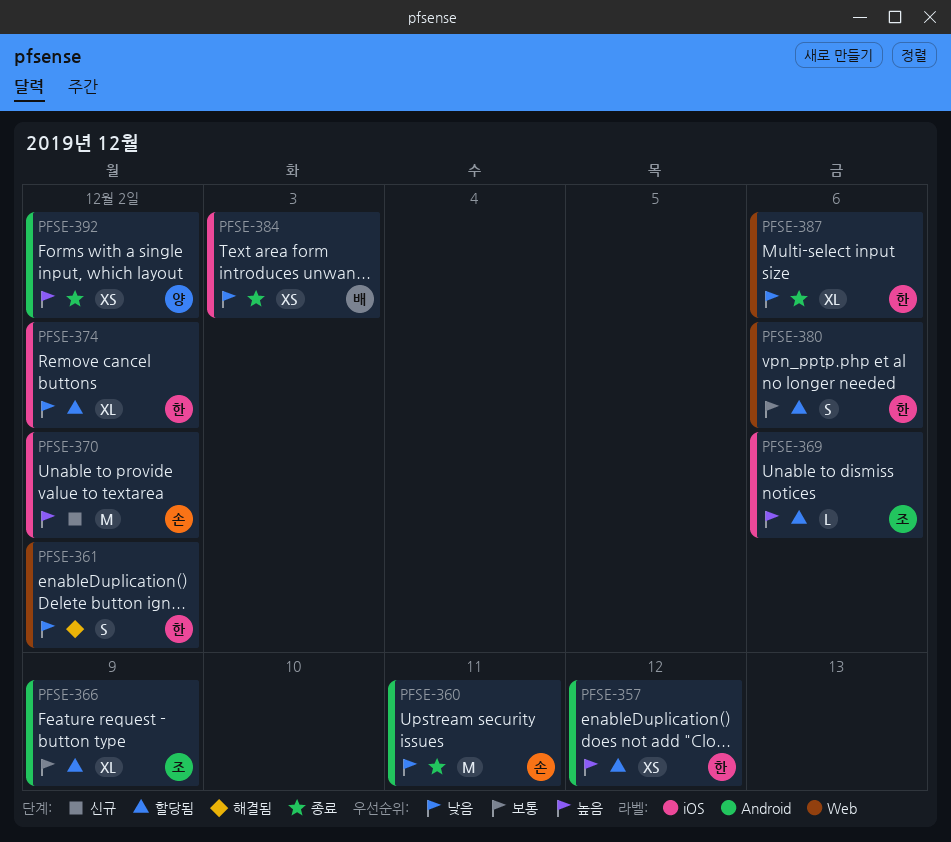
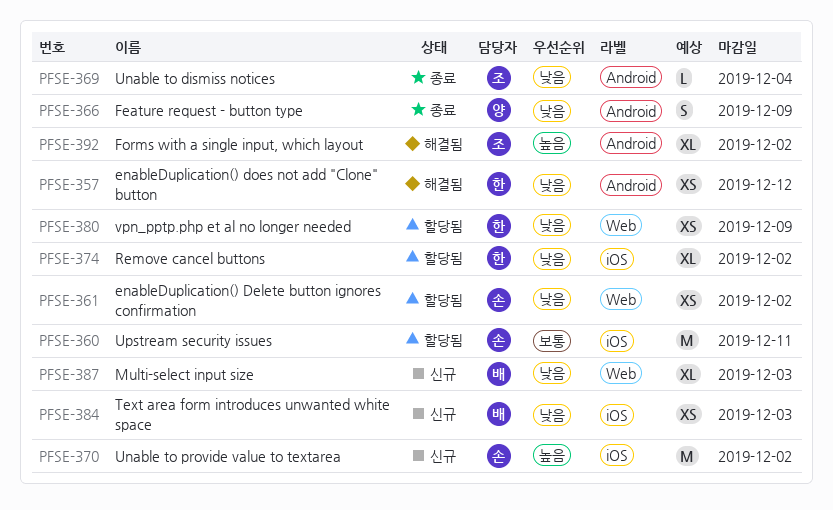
PFSE-357, status: 할당됨 -> 해결됨
PFSE-357, priority: 높음 -> 낮음
PFSE-360, status: 종료 -> 할당됨
PFSE-360, priority: 낮음 -> 보통
PFSE-360, label: Android -> iOS
PFSE-361, status: 해결됨 -> 할당됨
PFSE-361, owner: 한 -> 손
PFSE-361, estimate: S -> XS
PFSE-366, status: 할당됨 -> 종료
PFSE-366, owner: 조 -> 양
PFSE-366, priority: 보통 -> 낮음
PFSE-366, estimate: XL -> S
PFSE-369, status: 할당됨 -> 종료
PFSE-369, priority: 높음 -> 낮음
PFSE-369, label: iOS -> Android
PFSE-369, due: Dec 6 -> Dec 4
PFSE-380, priority: 보통 -> 낮음
PFSE-380, estimate: S -> XS
PFSE-380, due: Dec 6 -> Dec 9
PFSE-384, status: 종료 -> 신규
PFSE-387, status: 종료 -> 신규
PFSE-387, owner: 한 -> 배
PFSE-387, due: Dec 6 -> Dec 3
PFSE-392, status: 종료 -> 해결됨
PFSE-392, owner: 양 -> 조
PFSE-392, estimate: XS -> XL

